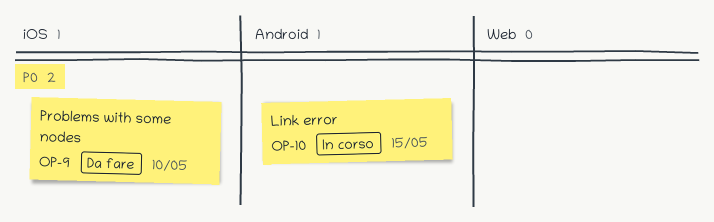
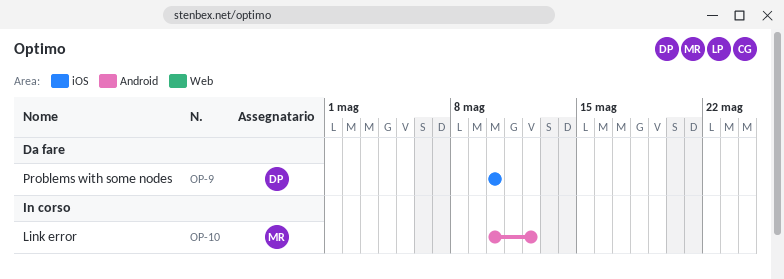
OP-10, due: May 15 -> May 12

